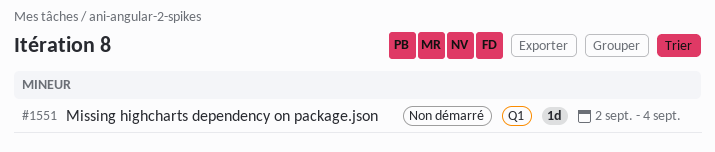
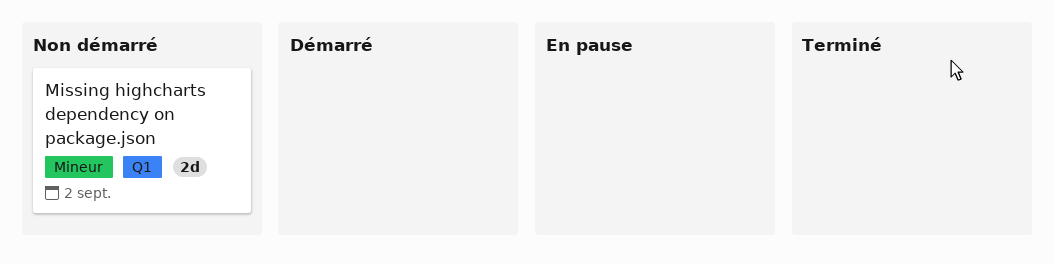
Missing highcharts dependency on package.json, estimate: 1d -> 2d
Missing highcharts dependency on package.json, due: Sep 4 -> Sep 2

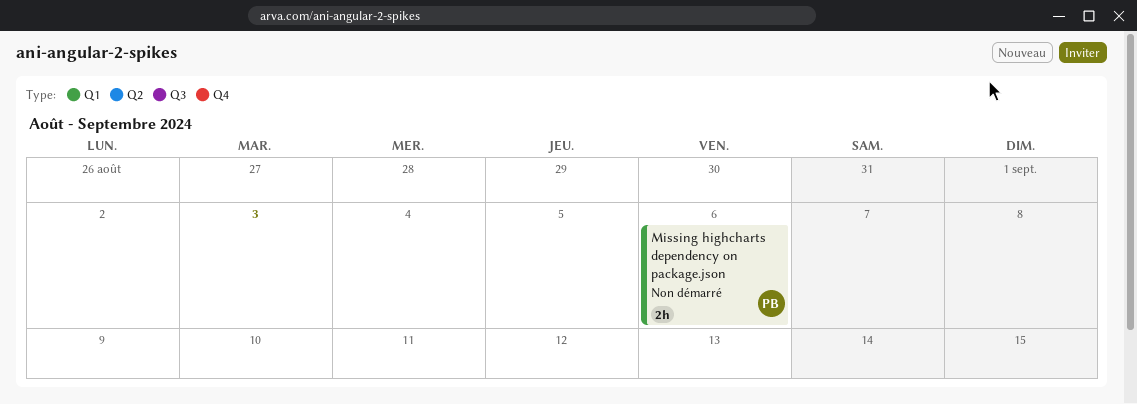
Missing highcharts dependency on package.json, estimate: 2d -> 2h
Missing highcharts dependency on package.json, due: Sep 2 -> Sep 6

